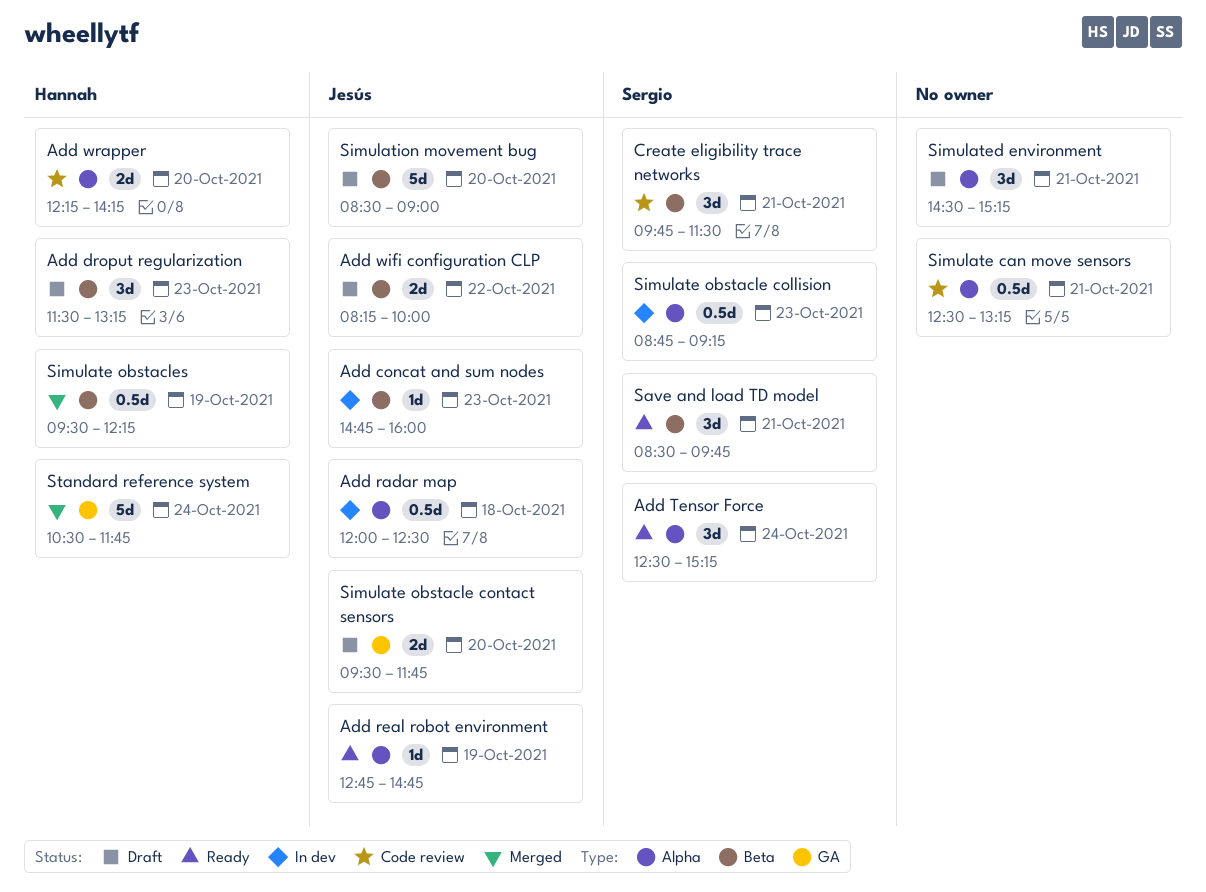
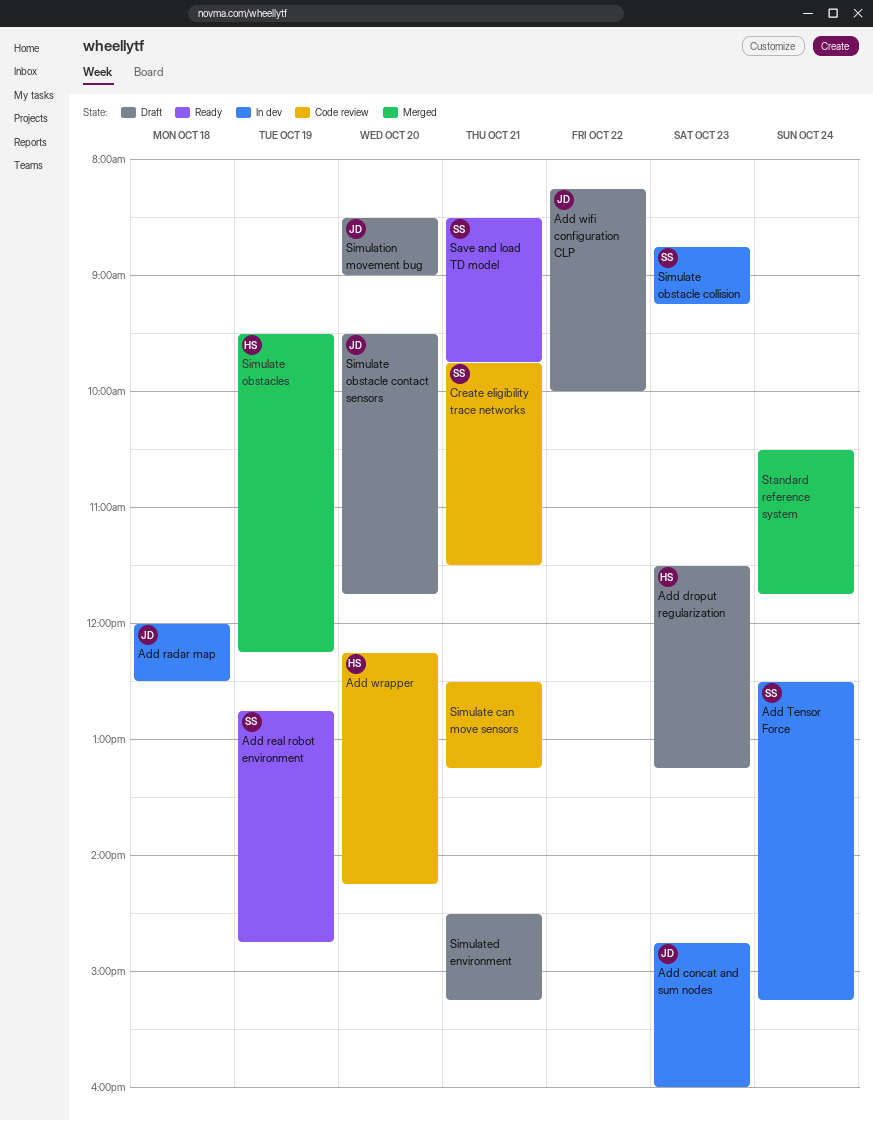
Add real robot environment, owner: Jesús -> Sergio
Add Tensor Force, status: Ready -> In dev
Standard reference system, owner: Hannah -> none

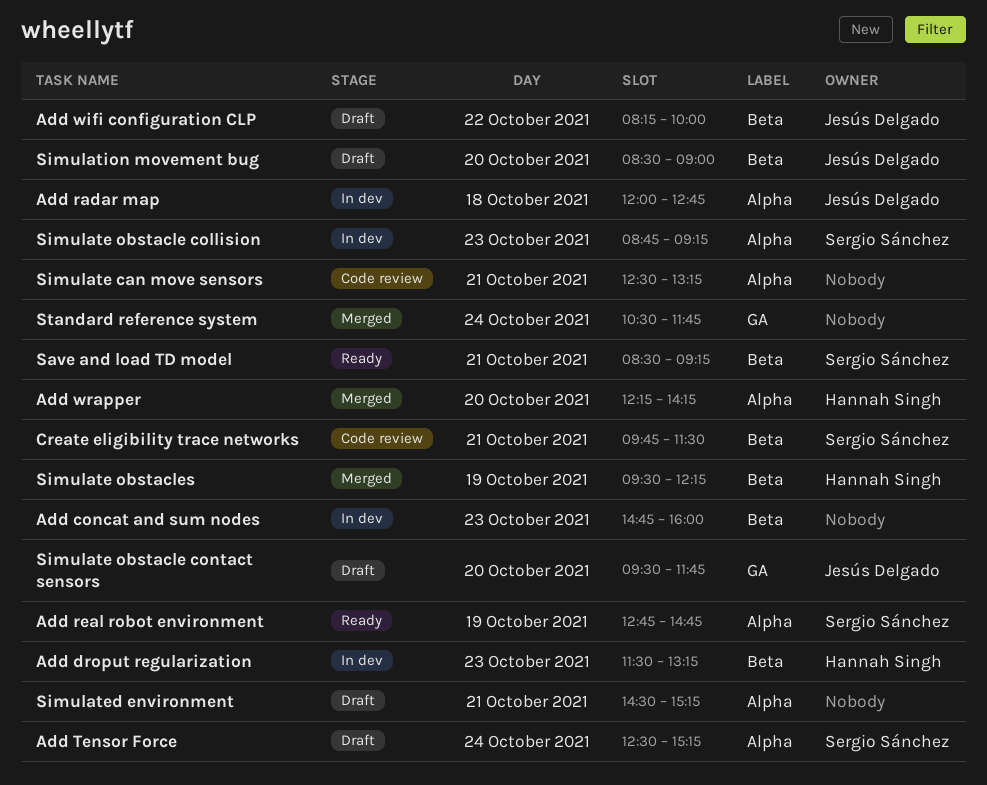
Add concat and sum nodes, owner: Jesús Delgado -> none
Add droput regularization, status: Draft -> In dev
Add radar map, ends: 12:30 -> 12:45
Add Tensor Force, status: In dev -> Draft
Add wrapper, status: Code review -> Merged
Save and load TD model, ends: 09:45 -> 09:15

